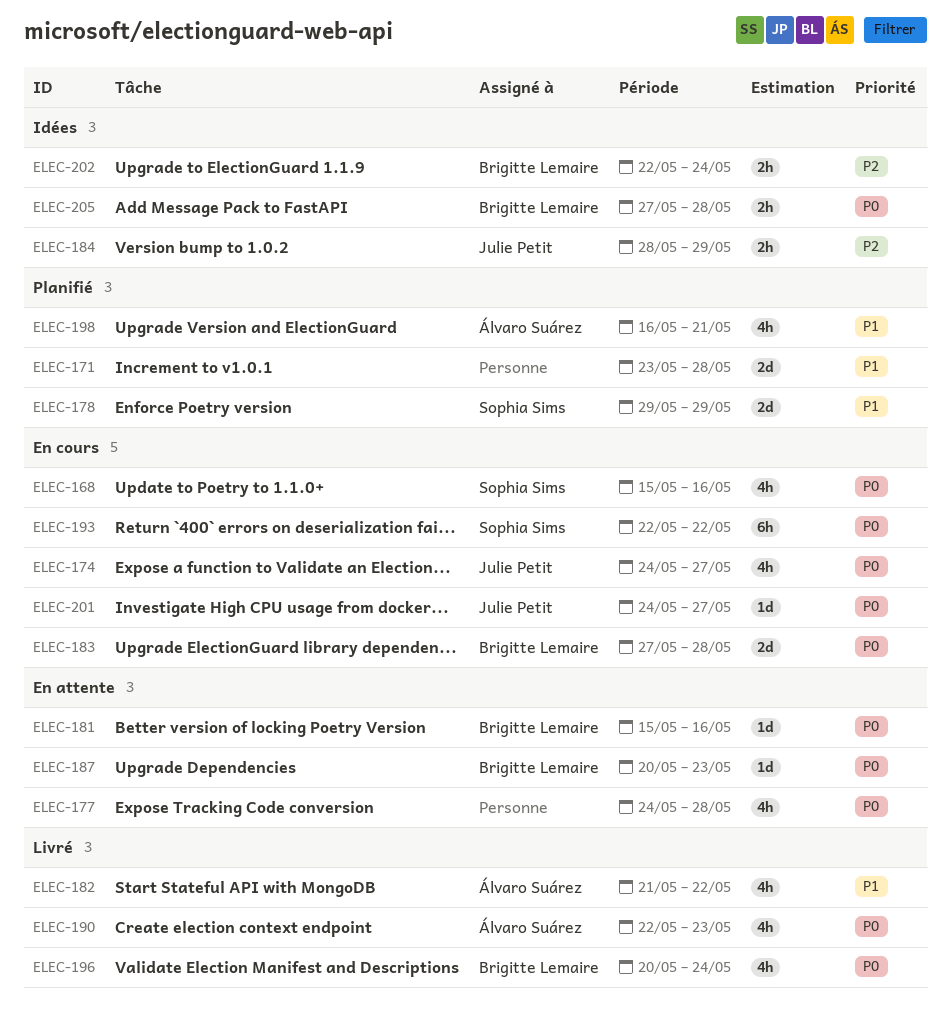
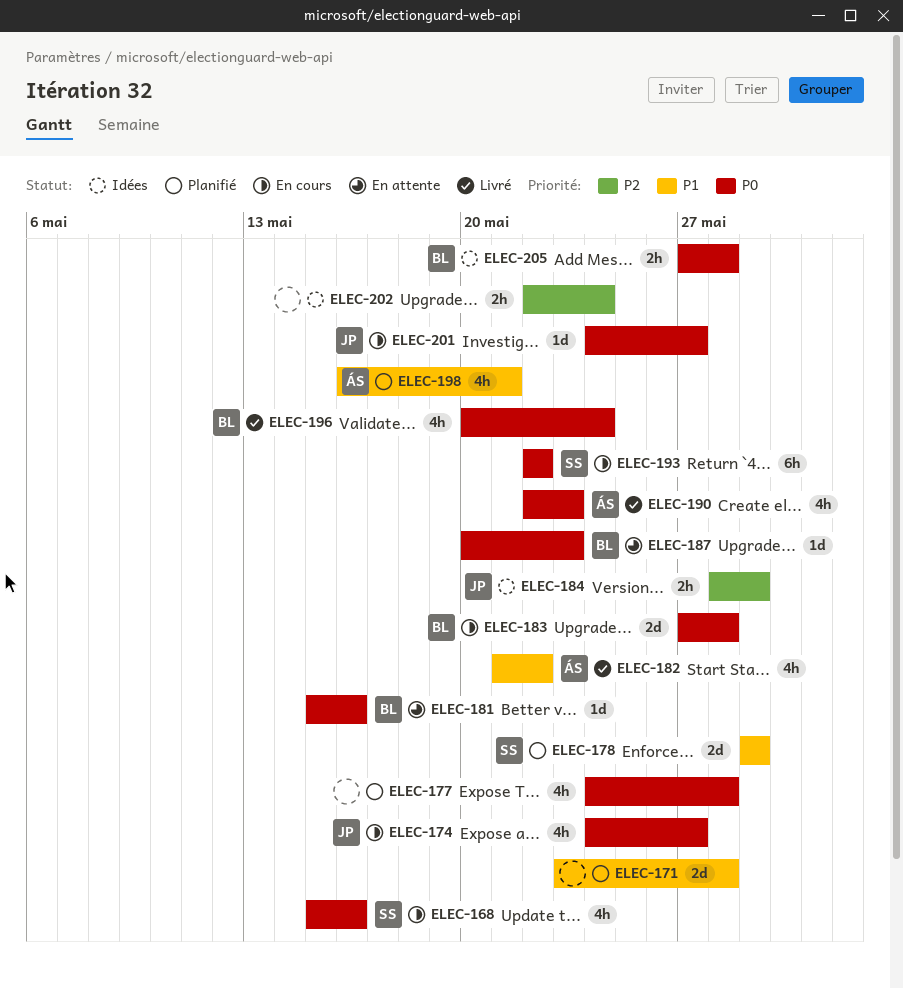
ELEC-177, status: En attente -> Planifié
ELEC-202, owner: Brigitte Lemaire -> none

